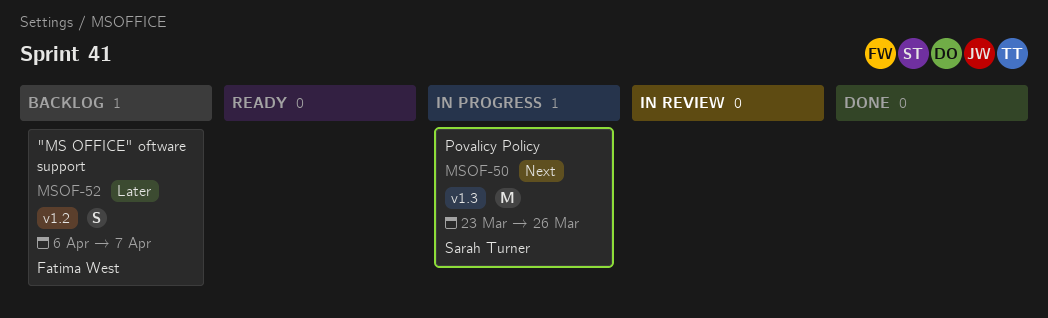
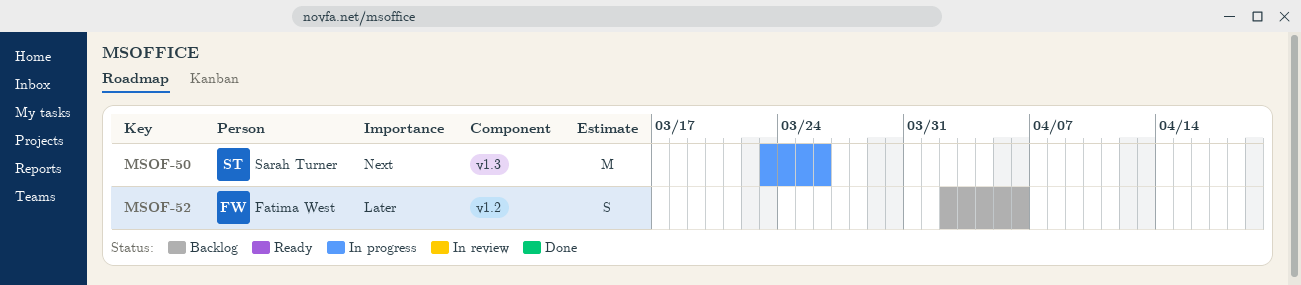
MSOF-52, start: Apr 6 -> Apr 2
MSOF-52, due: Apr 7 -> Apr 6

